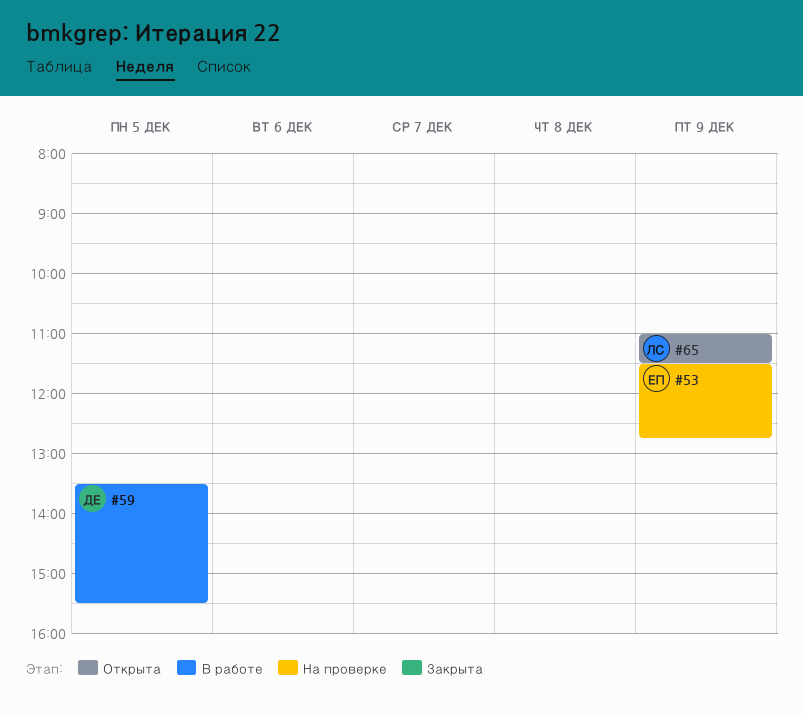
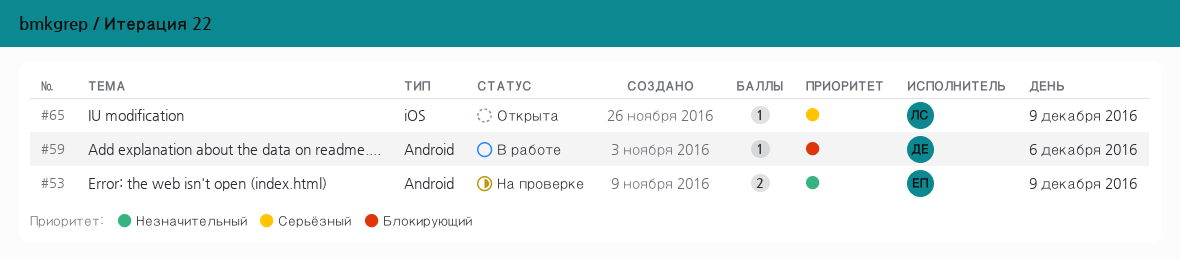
#59, day: Dec 5 -> Dec 6

